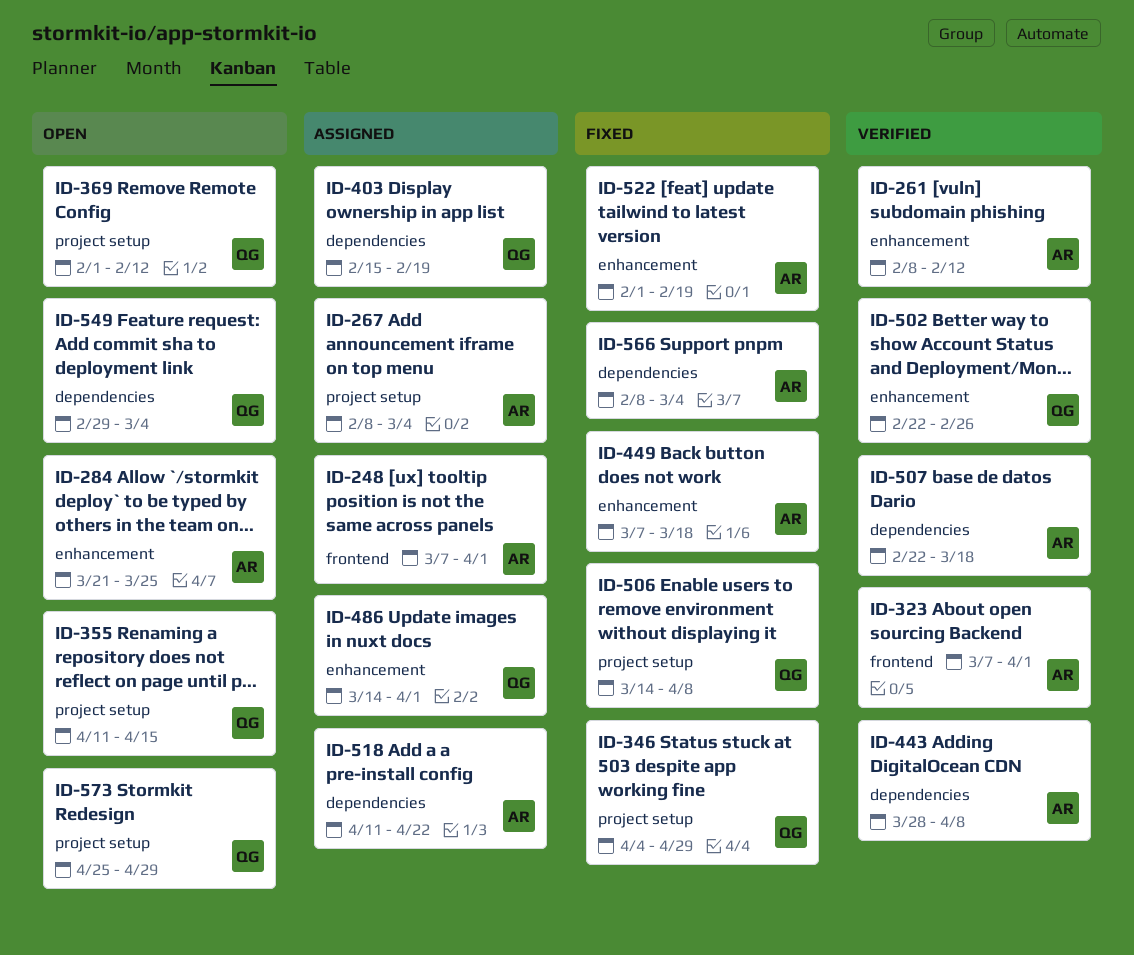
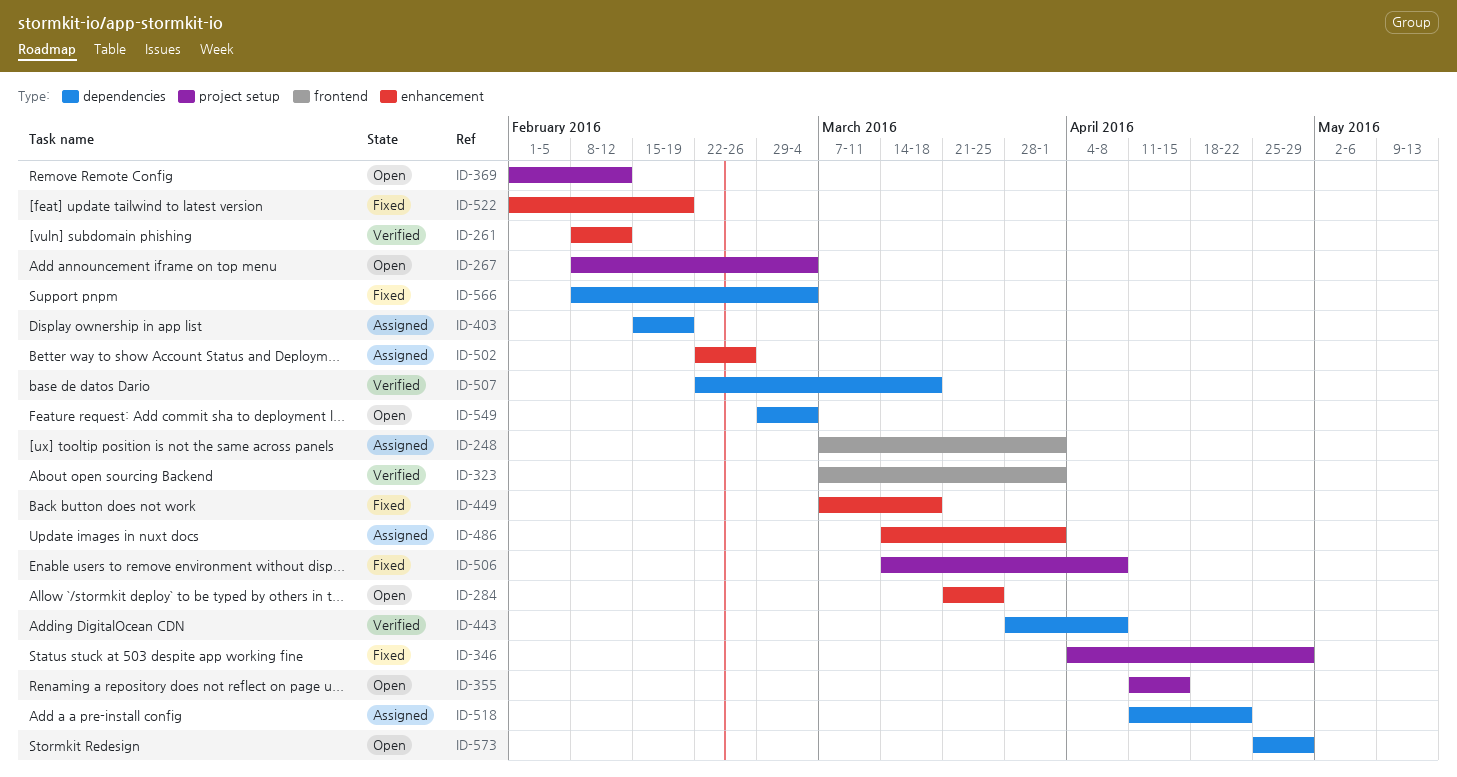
ID-267, status: Assigned -> Open
ID-502, status: Verified -> Assigned
ID-573, label: project setup -> dependencies

